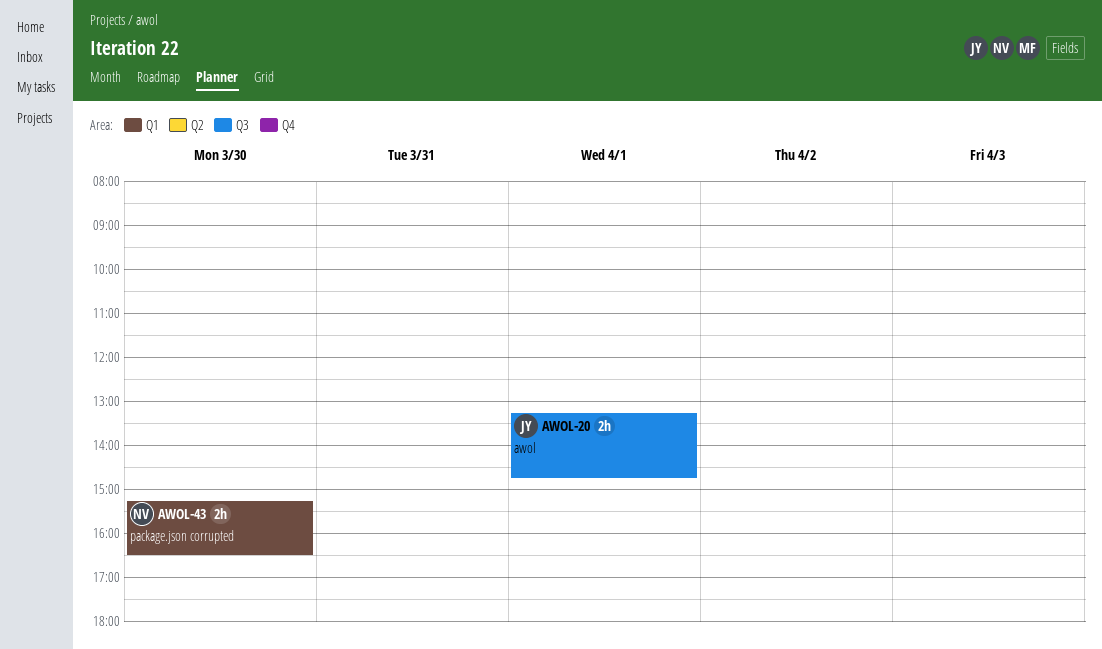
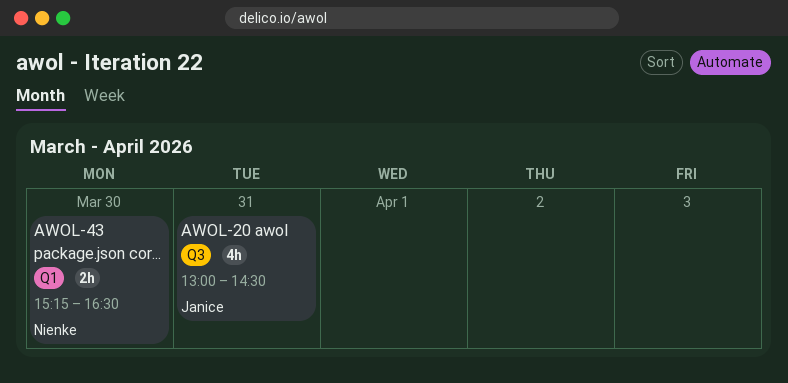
AWOL-20, estimate: 2h -> 4h
AWOL-20, day: Apr 1 -> Mar 31
AWOL-20, begins: 13:15 -> 13:00
AWOL-20, ends: 14:45 -> 14:30

